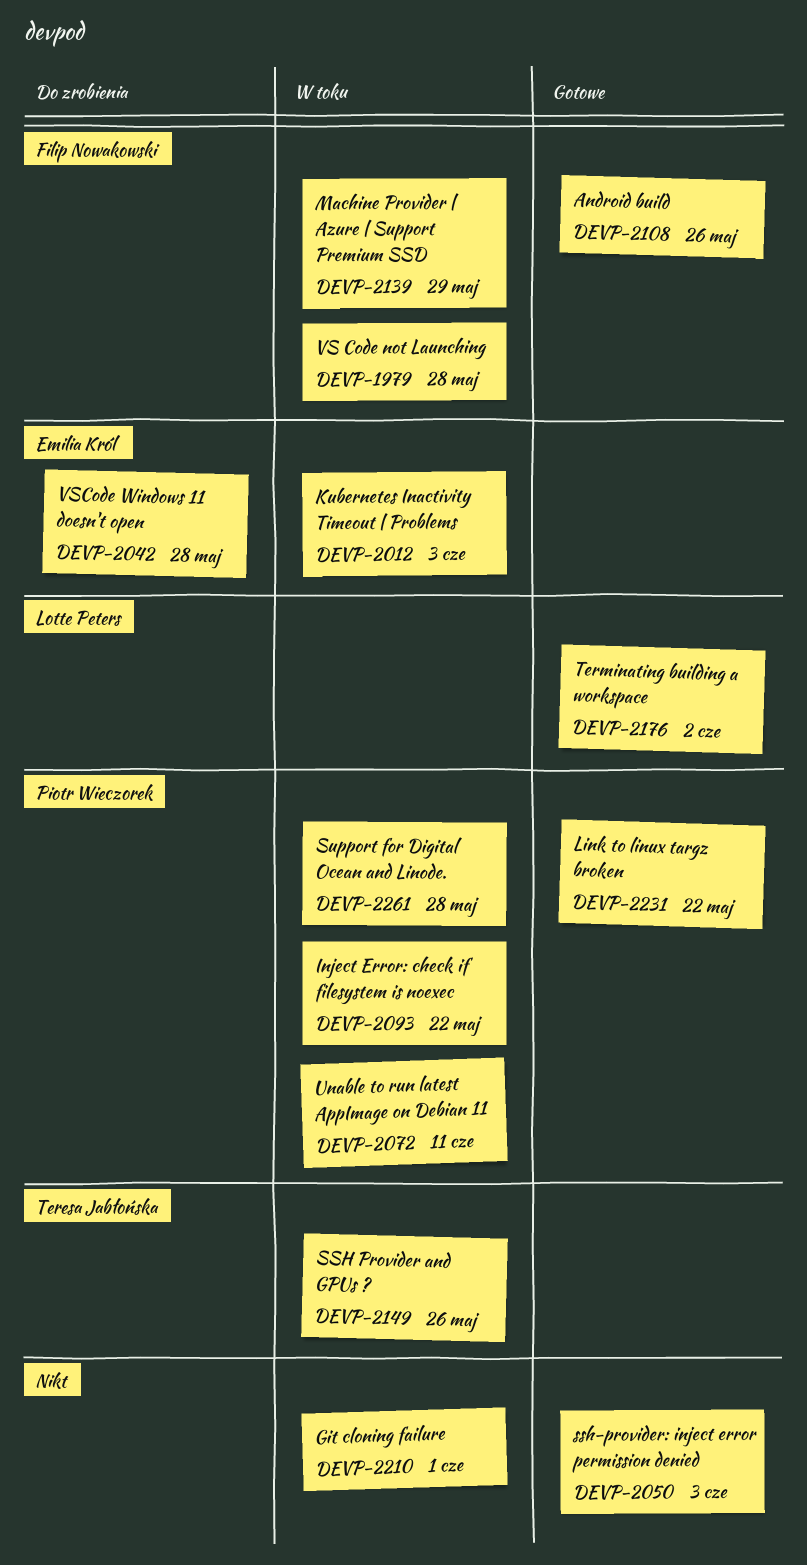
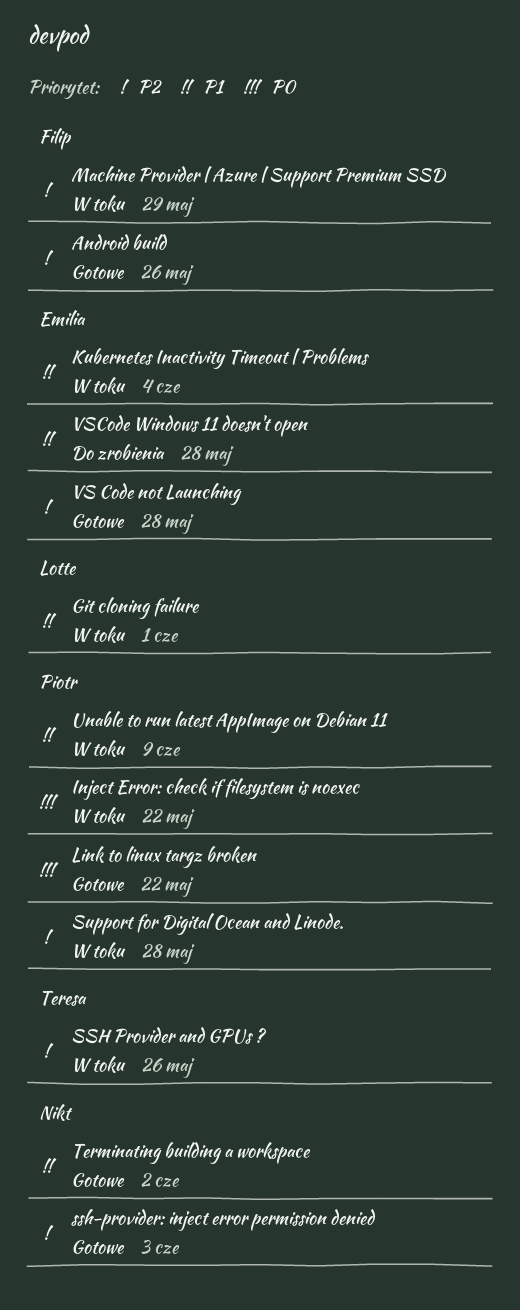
Git cloning failure, owner: none -> Lotte Peters
Kubernetes Inactivity Timeout | Problems, due: Jun 3 -> Jun 4
Terminating building a workspace, owner: Lotte Peters -> none
Unable to run latest AppImage on Debian 11, due: Jun 11 -> Jun 9
VS Code not Launching, status: W toku -> Gotowe
VS Code not Launching, owner: Filip Nowakowski -> Emilia Król

